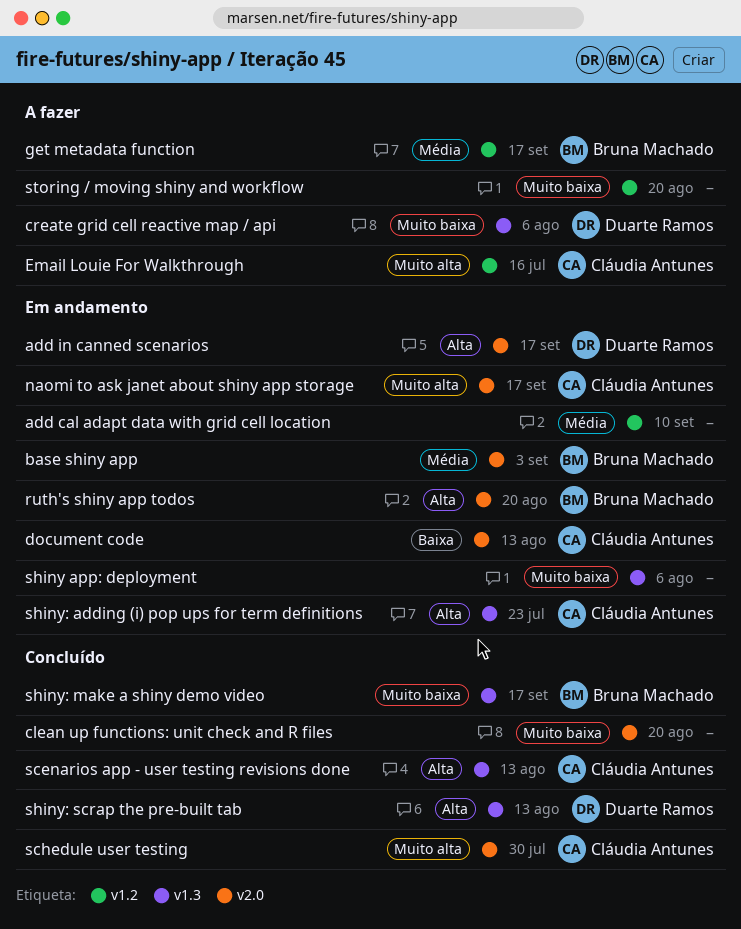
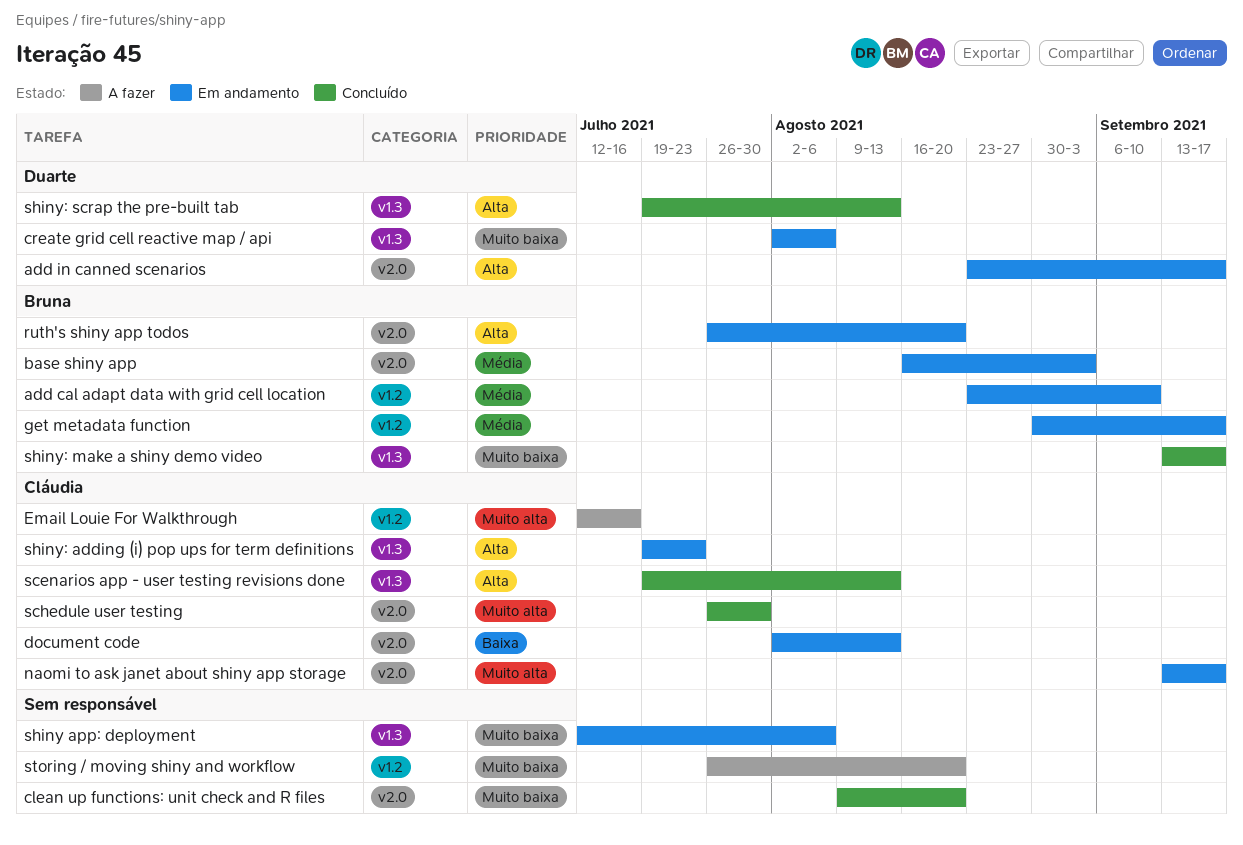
add cal adapt data with grid cell location, owner: none -> Bruna Machado
create grid cell reactive map / api, status: A fazer -> Em andamento
get metadata function, status: A fazer -> Em andamento

